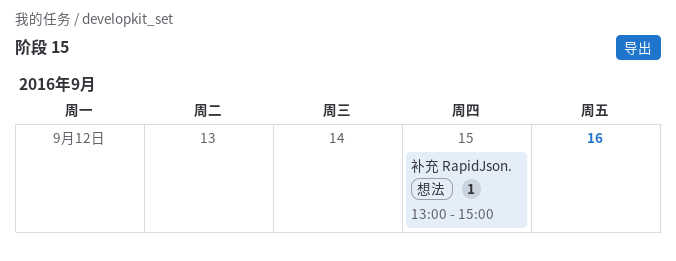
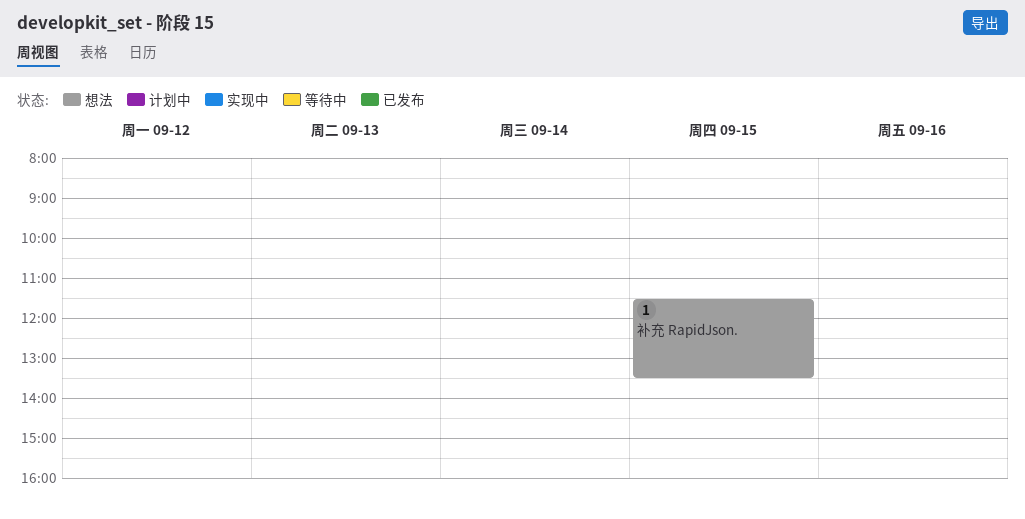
补充 RapidJson., begins: 13:00 -> 11:30
补充 RapidJson., ends: 15:00 -> 13:30

